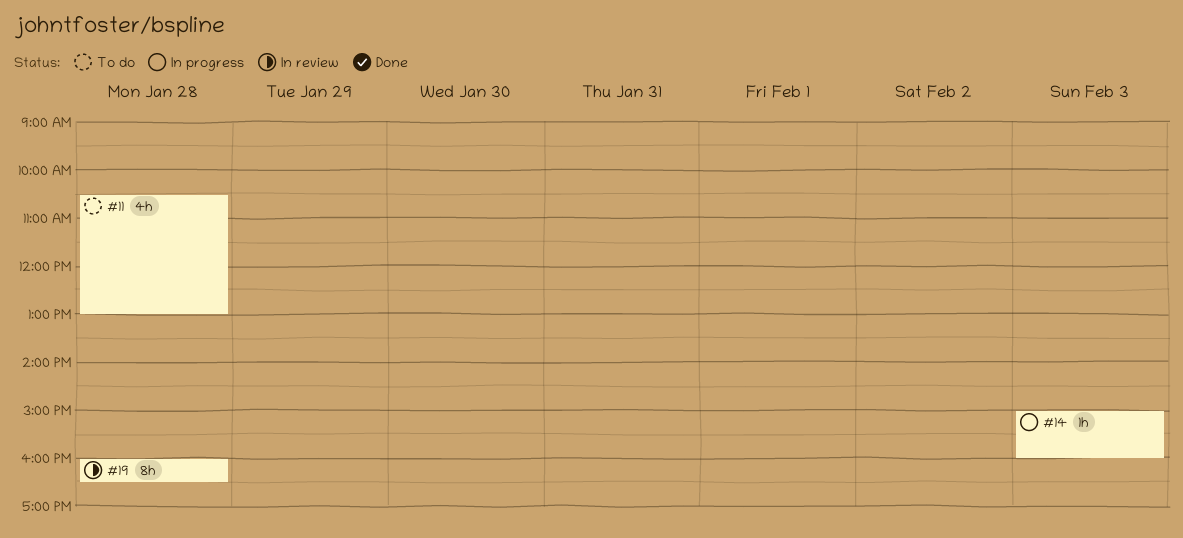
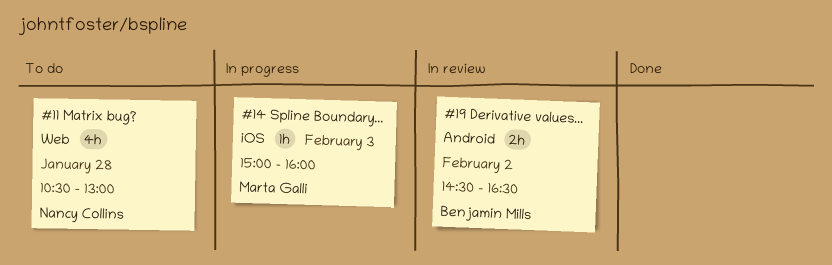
#19, estimate: 8h -> 2h
#19, day: Jan 28 -> Feb 2
#19, begins: 16:00 -> 14:30

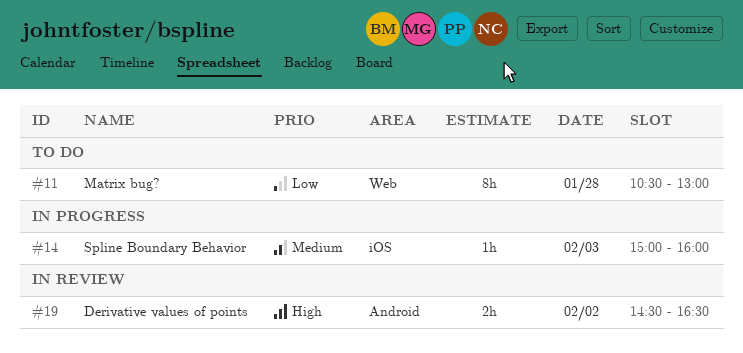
#11, estimate: 4h -> 8h

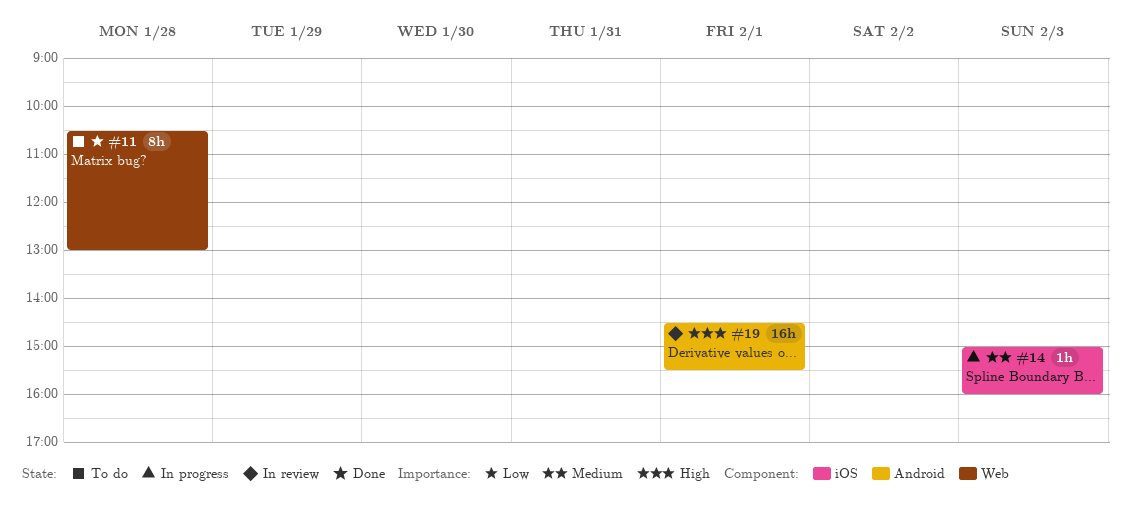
#19, estimate: 2h -> 16h
#19, day: Feb 2 -> Feb 1
#19, ends: 16:30 -> 15:30

